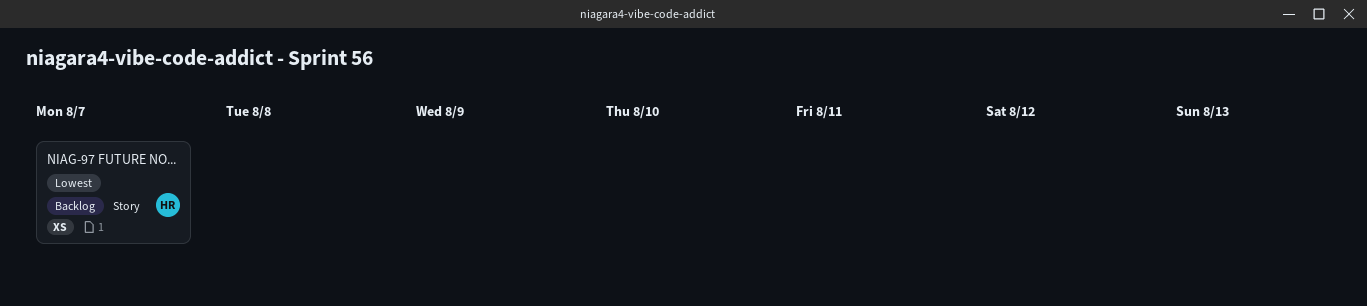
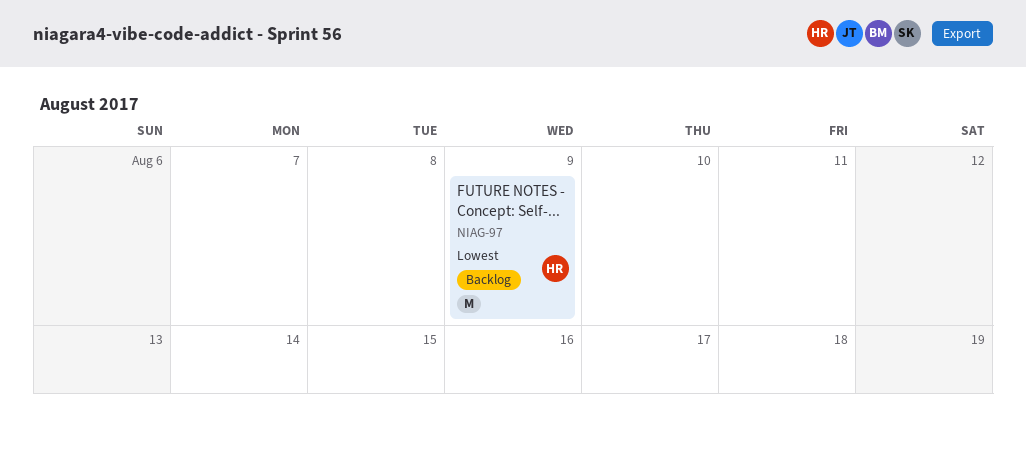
NIAG-97, estimate: XS -> M
NIAG-97, due: Aug 7 -> Aug 9

